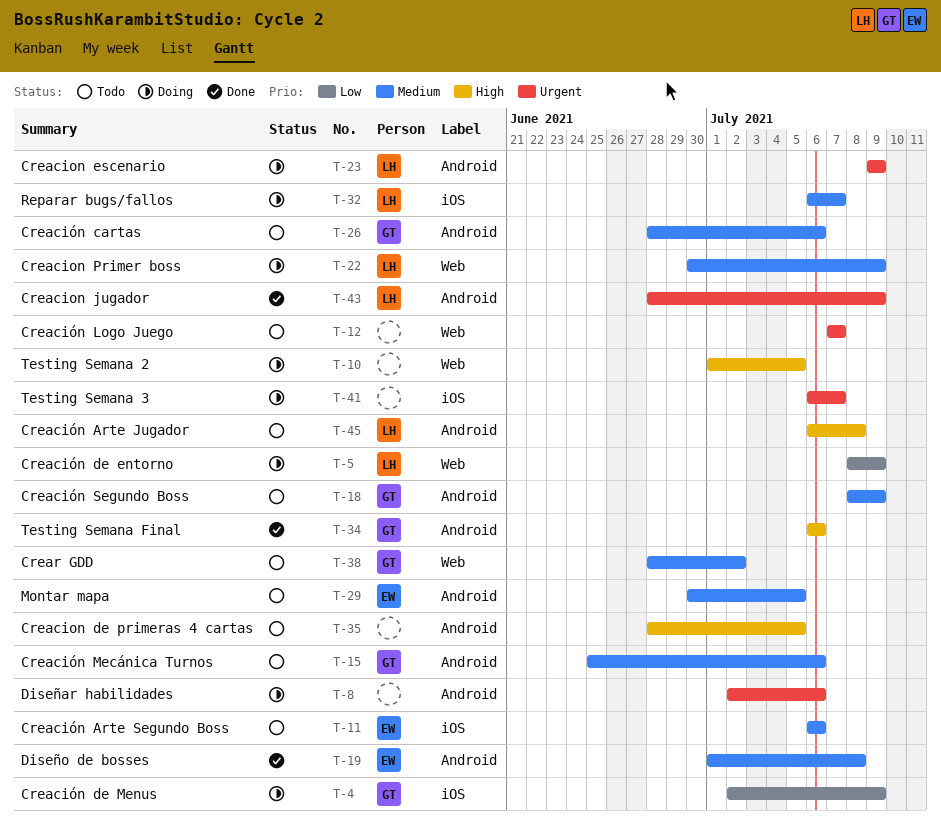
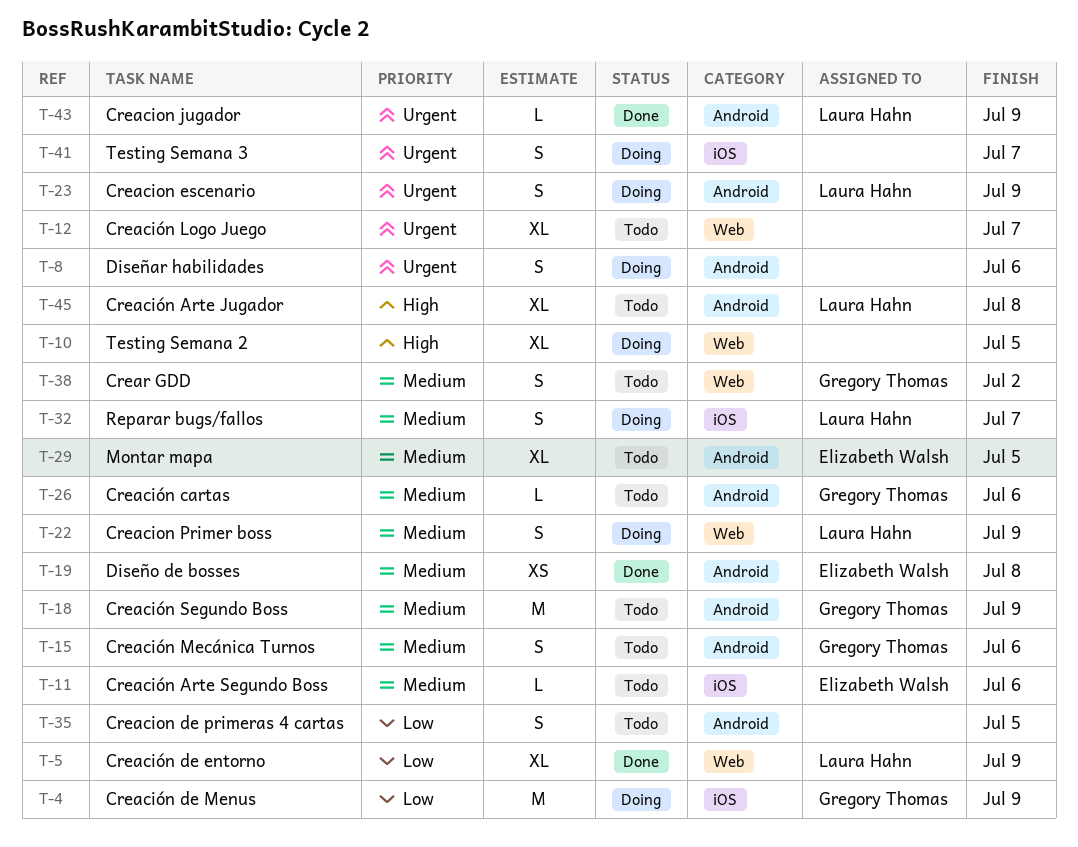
T-5, status: Doing -> Done
T-34: present -> none
T-35, priority: High -> Low

